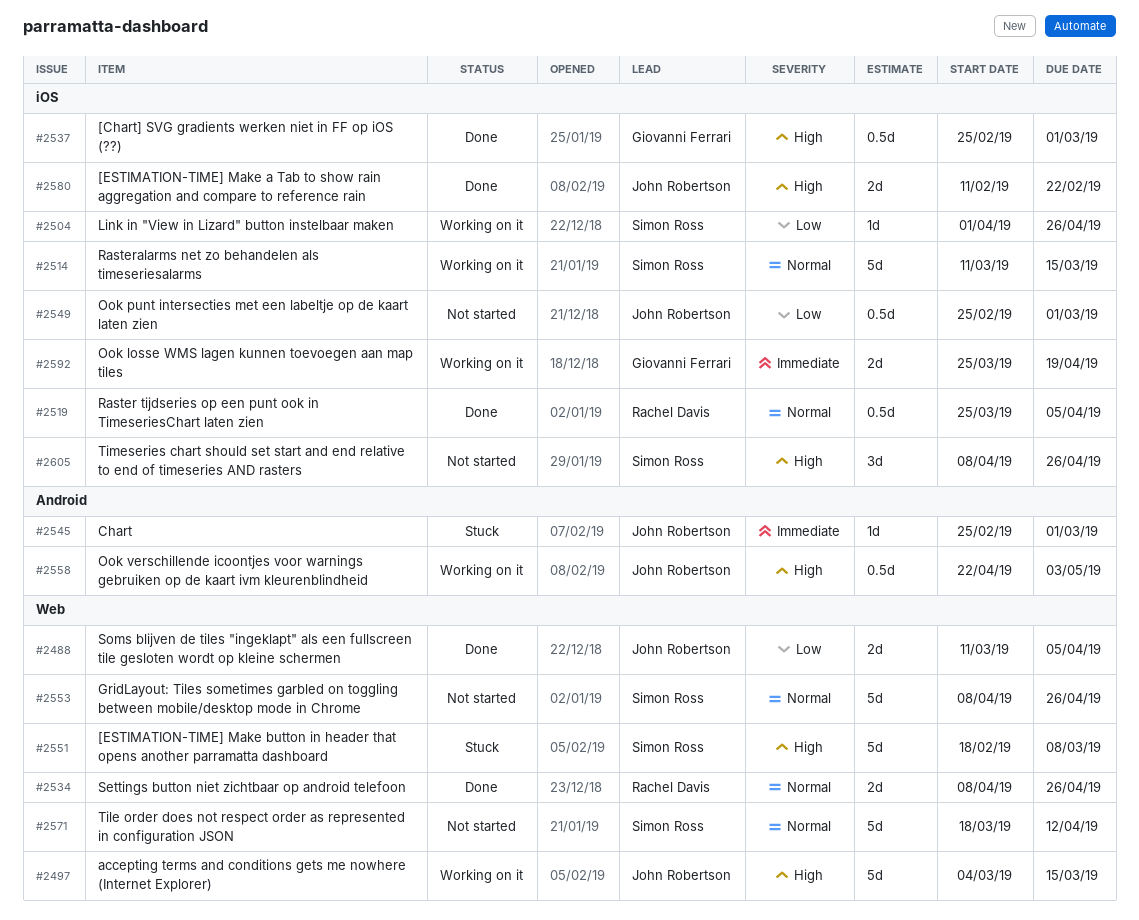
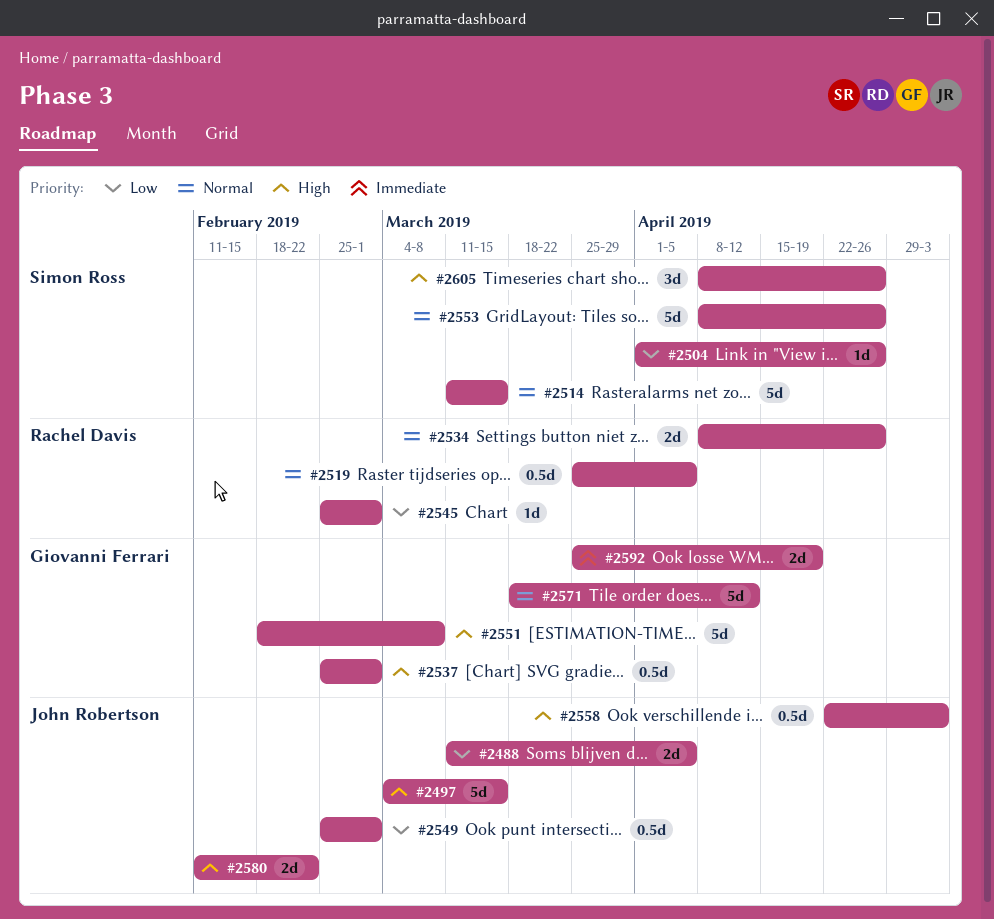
#2545, owner: John Robertson -> Rachel Davis
#2545, priority: Immediate -> Low
#2551, owner: Simon Ross -> Giovanni Ferrari
#2571, owner: Simon Ross -> Giovanni Ferrari

